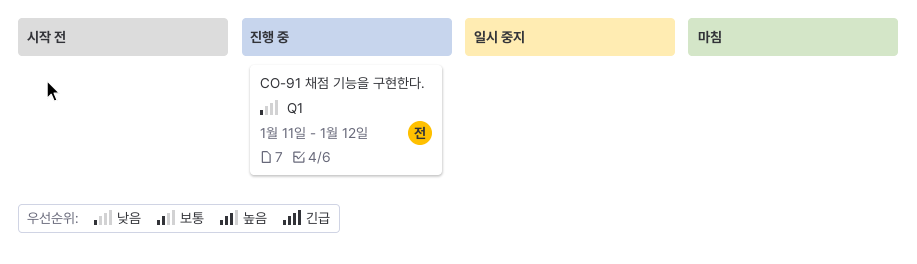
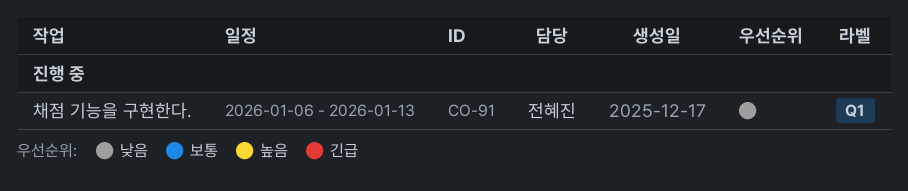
CO-91, start: Jan 11 -> Jan 6
CO-91, due: Jan 12 -> Jan 13

